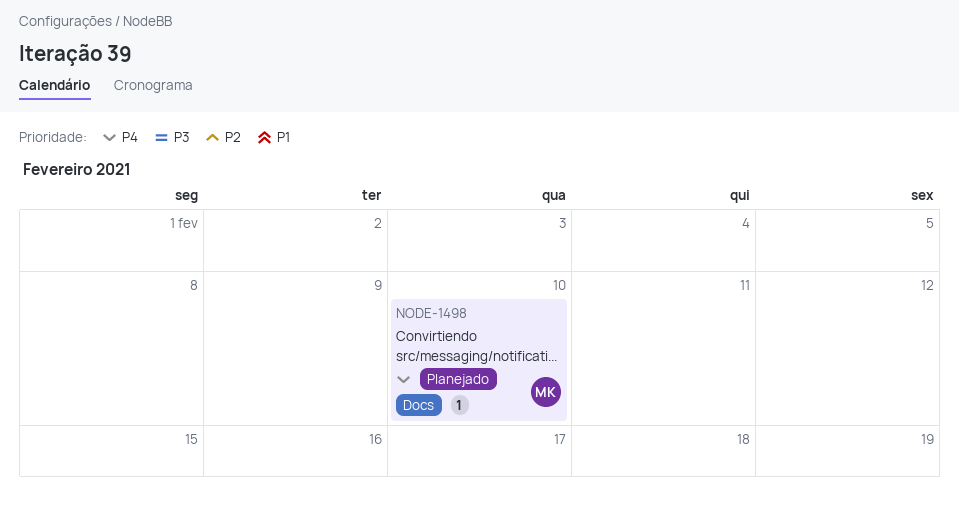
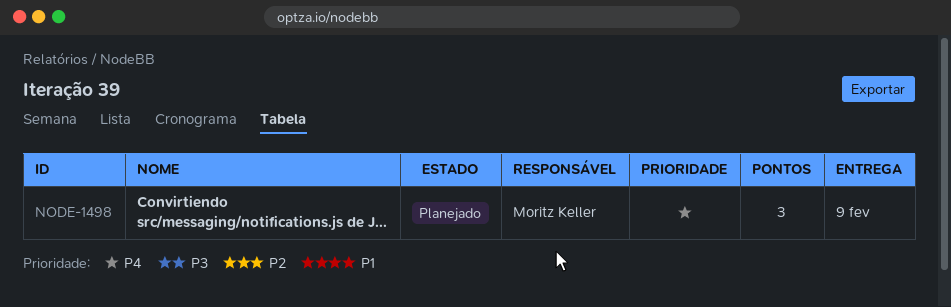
NODE-1498, estimate: 1 -> 3
NODE-1498, due: Feb 10 -> Feb 9

